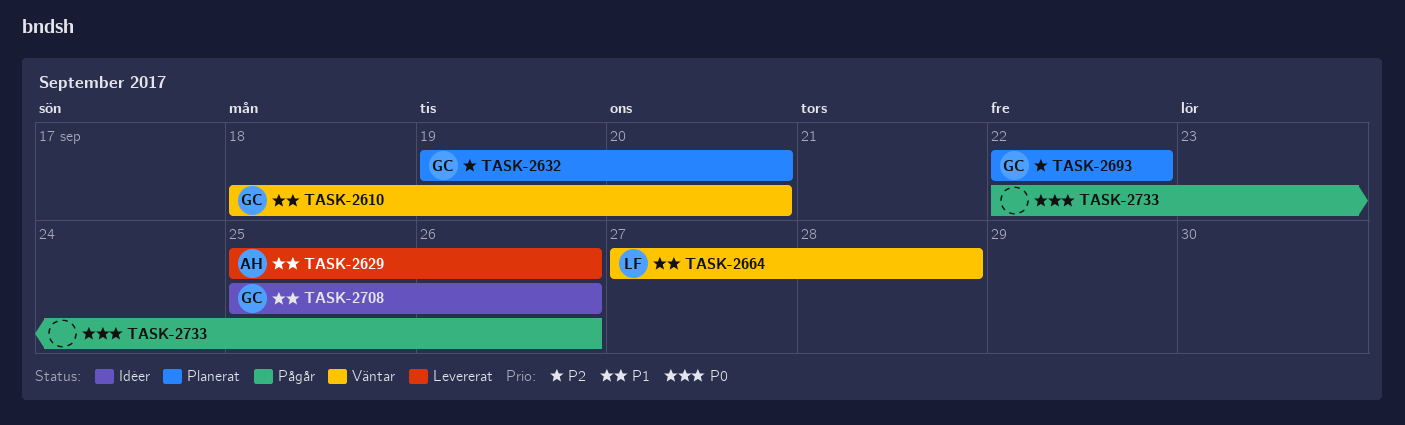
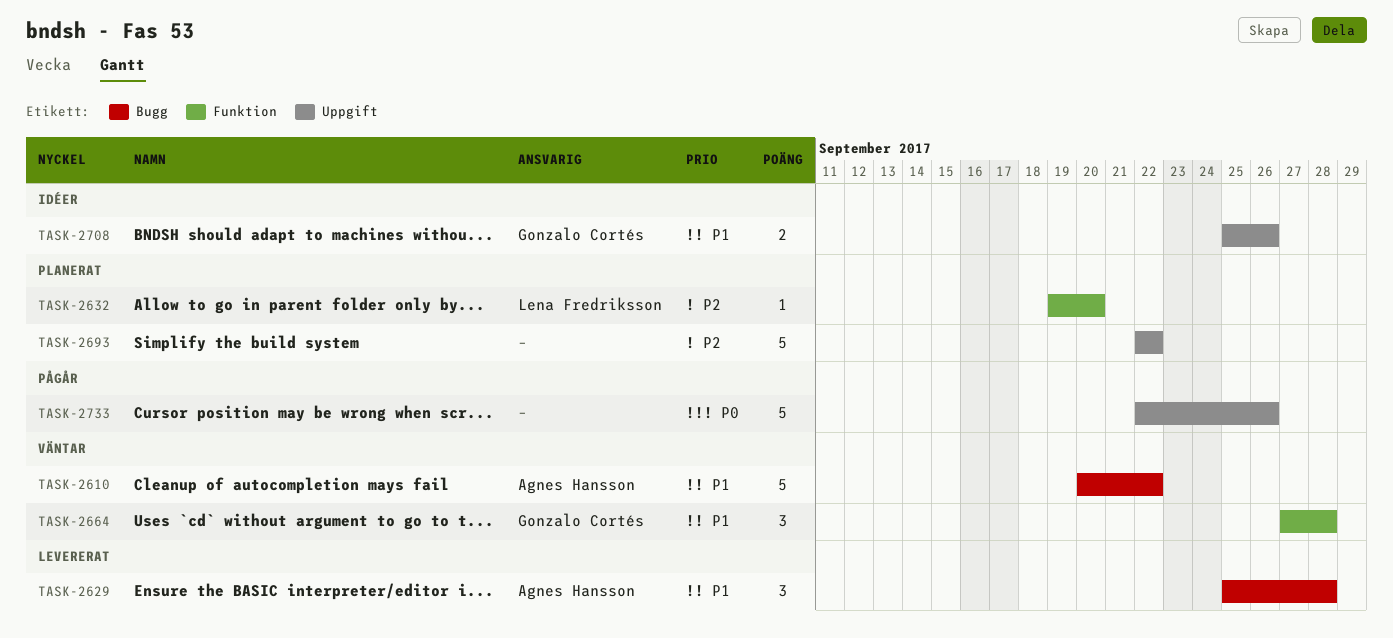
TASK-2610, owner: Gonzalo Cortés -> Agnes Hansson
TASK-2610, start: Sep 18 -> Sep 20
TASK-2610, due: Sep 20 -> Sep 22
TASK-2629, due: Sep 26 -> Sep 28
TASK-2632, owner: Gonzalo Cortés -> Lena Fredriksson
TASK-2664, owner: Lena Fredriksson -> Gonzalo Cortés
TASK-2693, owner: Gonzalo Cortés -> none

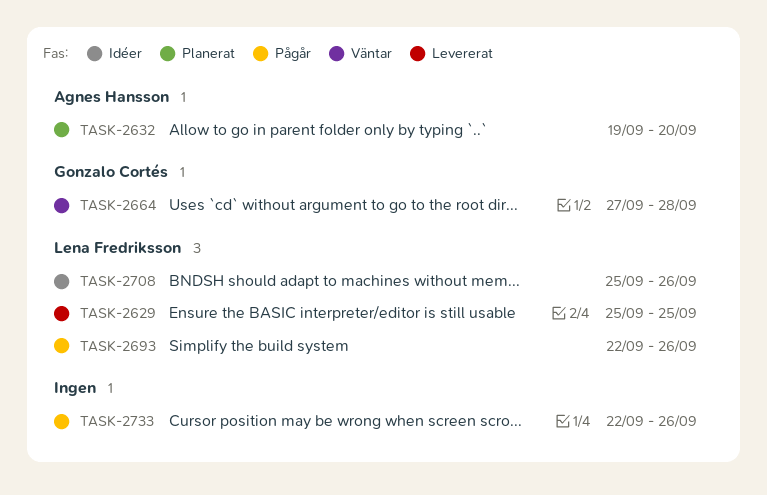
TASK-2610: present -> none
TASK-2629, owner: Agnes Hansson -> Lena Fredriksson
TASK-2629, due: Sep 28 -> Sep 25
TASK-2632, owner: Lena Fredriksson -> Agnes Hansson
TASK-2693, status: Planerat -> Pågår
TASK-2693, owner: none -> Lena Fredriksson
TASK-2693, due: Sep 22 -> Sep 26
TASK-2708, owner: Gonzalo Cortés -> Lena Fredriksson

